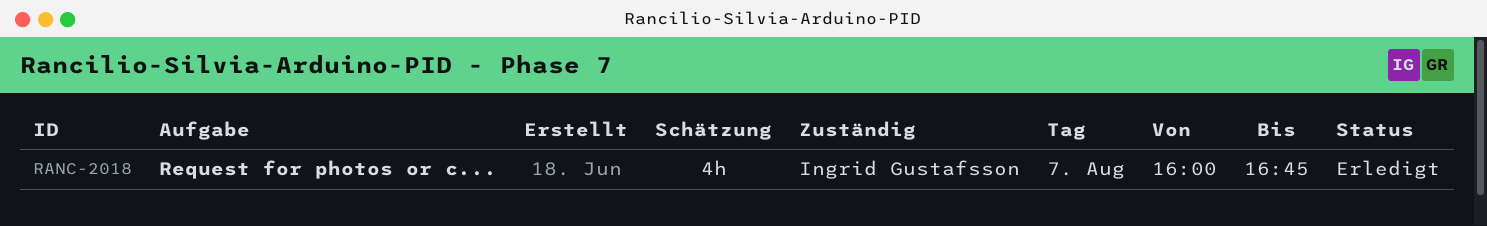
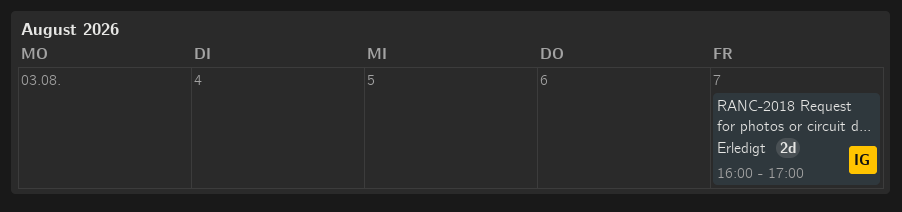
RANC-2018, estimate: 4h -> 2d
RANC-2018, ends: 16:45 -> 17:00

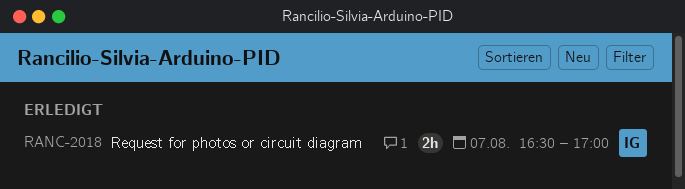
RANC-2018, estimate: 2d -> 2h
RANC-2018, begins: 16:00 -> 16:30

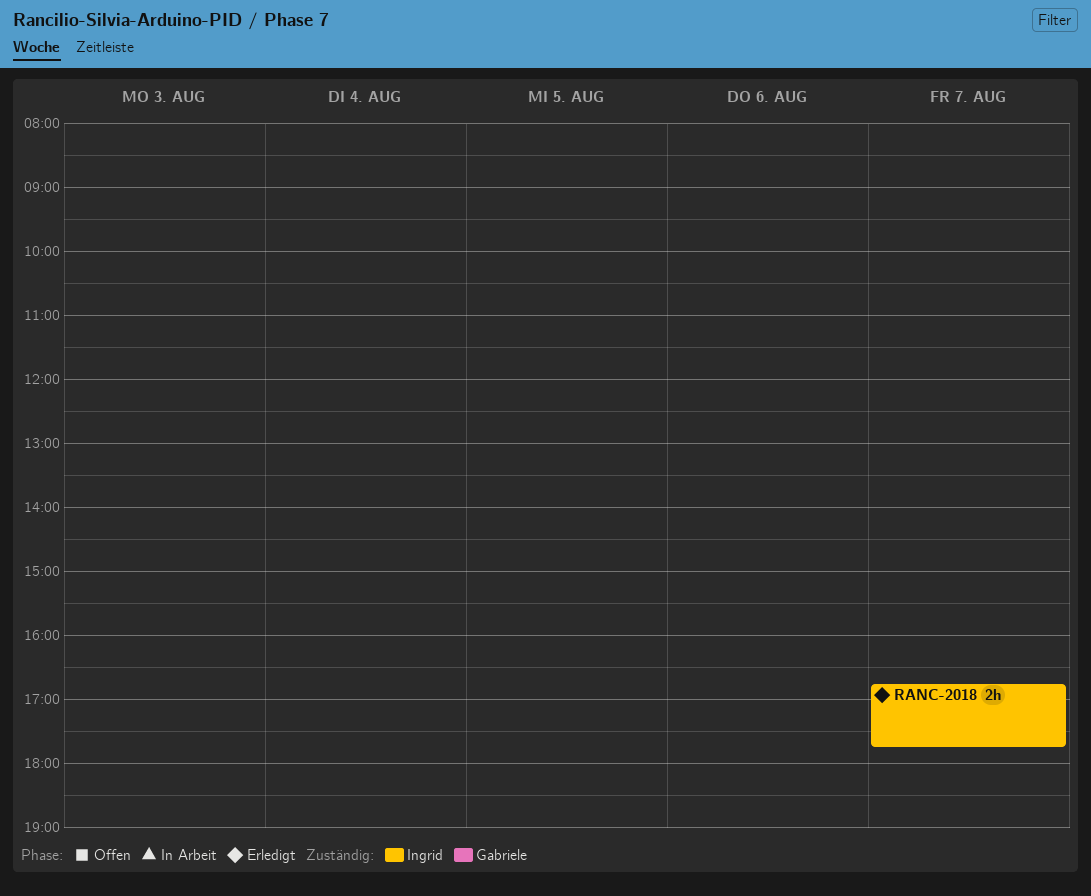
RANC-2018, begins: 16:30 -> 16:45
RANC-2018, ends: 17:00 -> 17:45

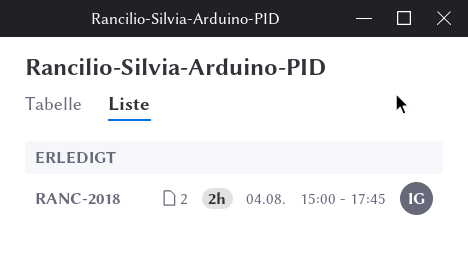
RANC-2018, day: Aug 7 -> Aug 4
RANC-2018, begins: 16:45 -> 15:00

